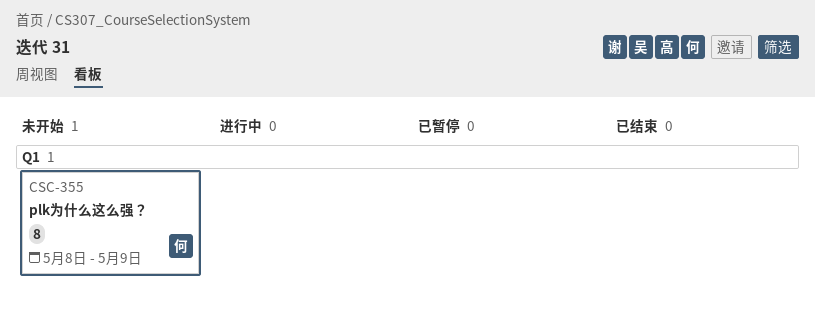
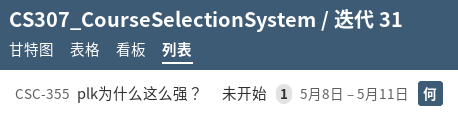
CSC-355, estimate: 8 -> 1
CSC-355, due: May 9 -> May 11

